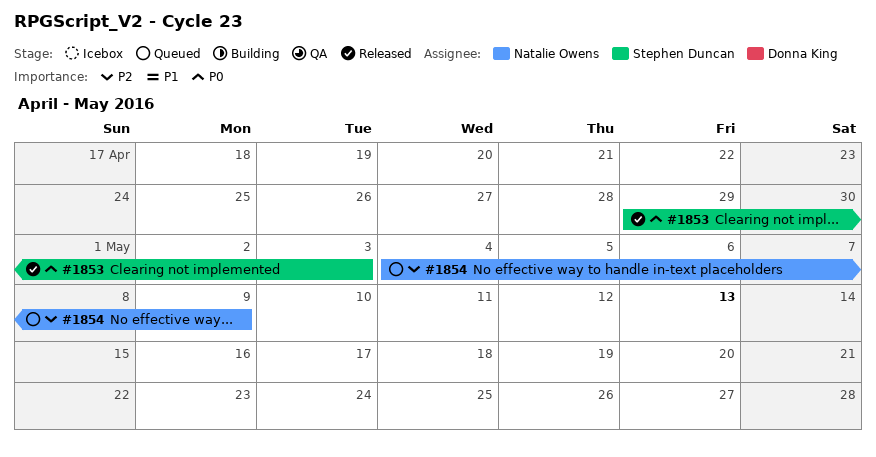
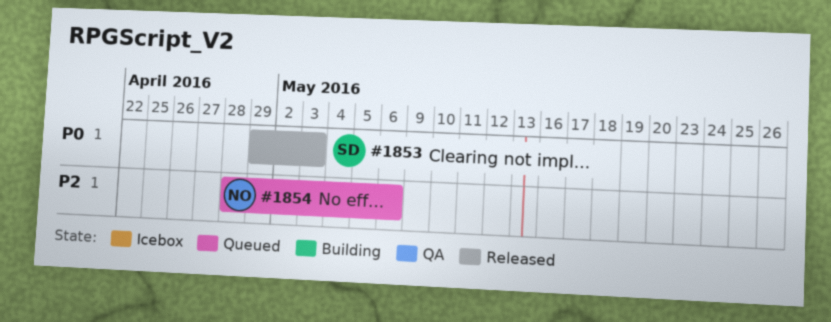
#1854, start: May 4 -> Apr 28
#1854, due: May 9 -> May 6

